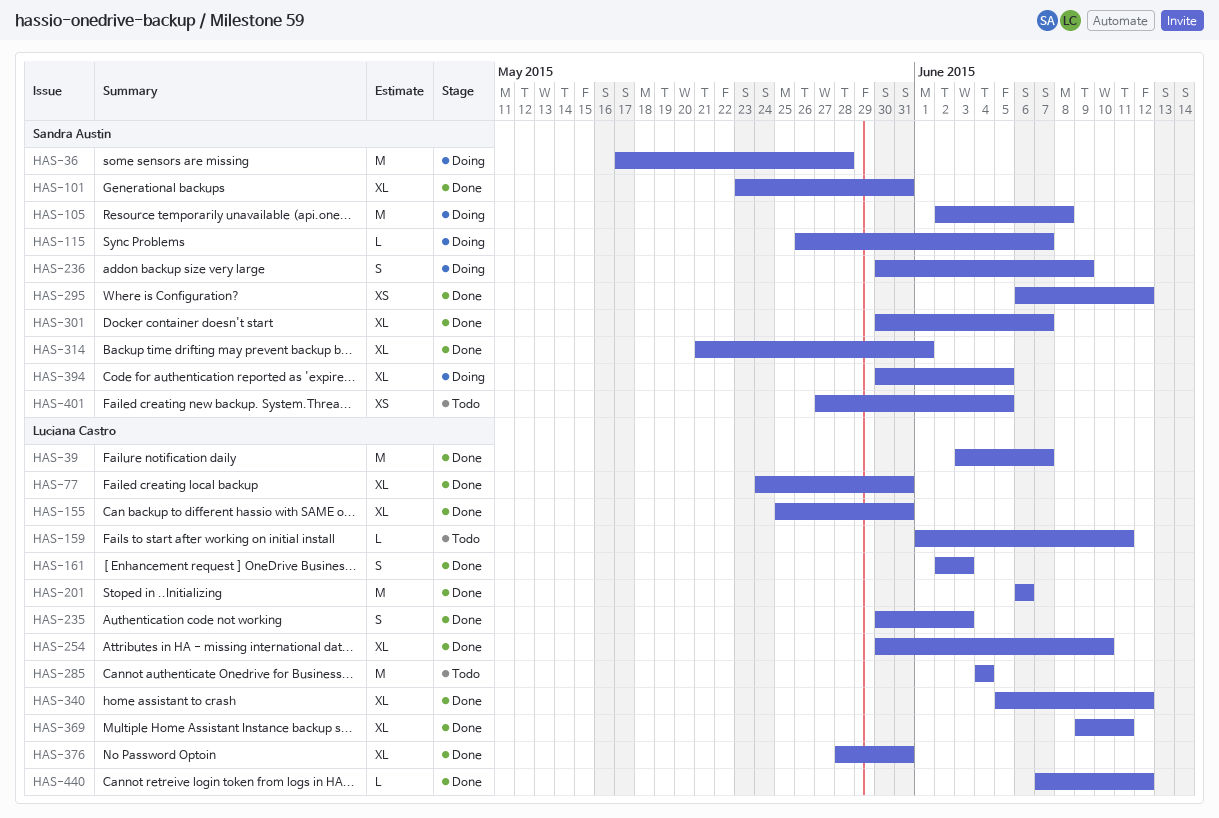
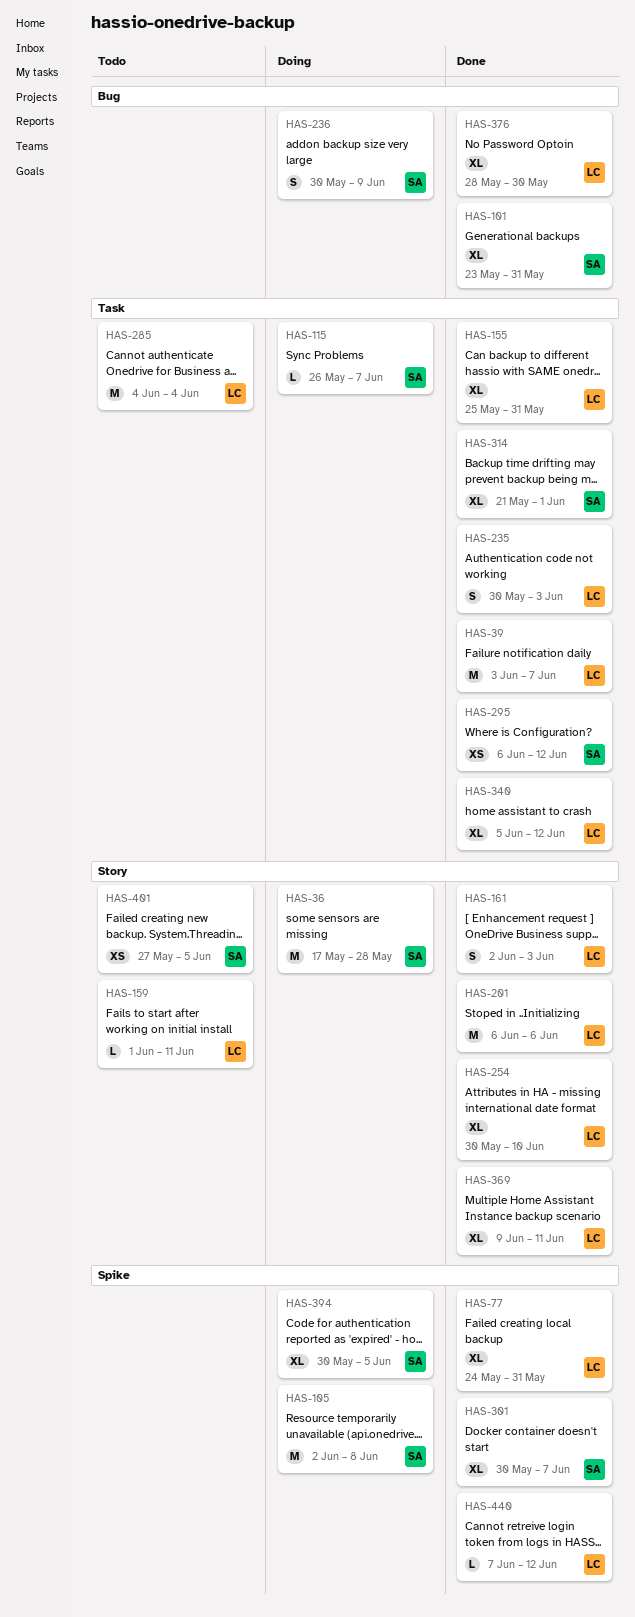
HAS-376, due: May 31 -> May 30

